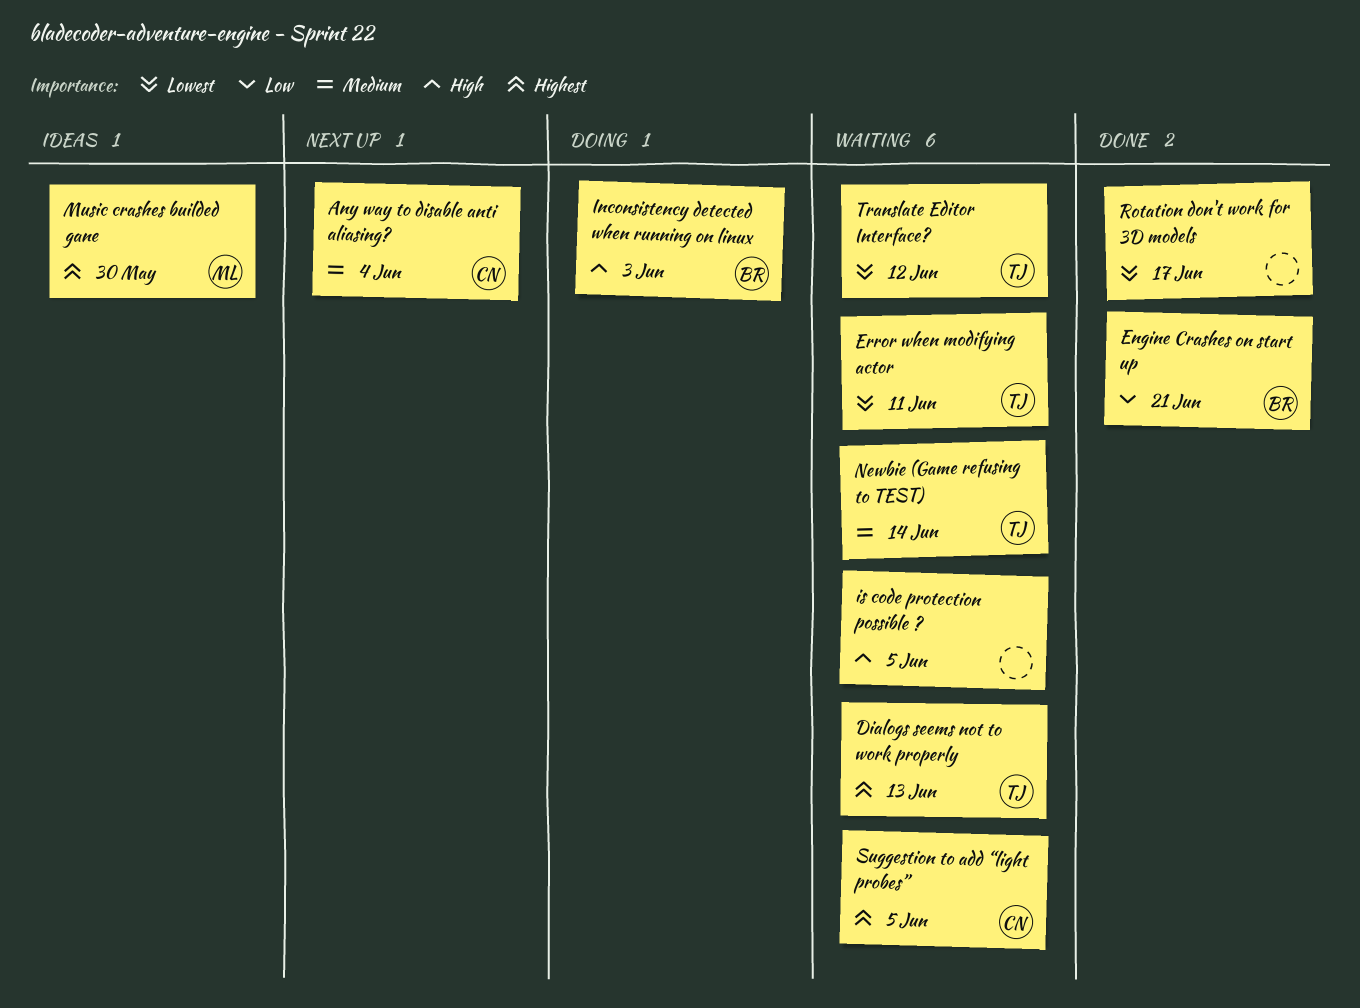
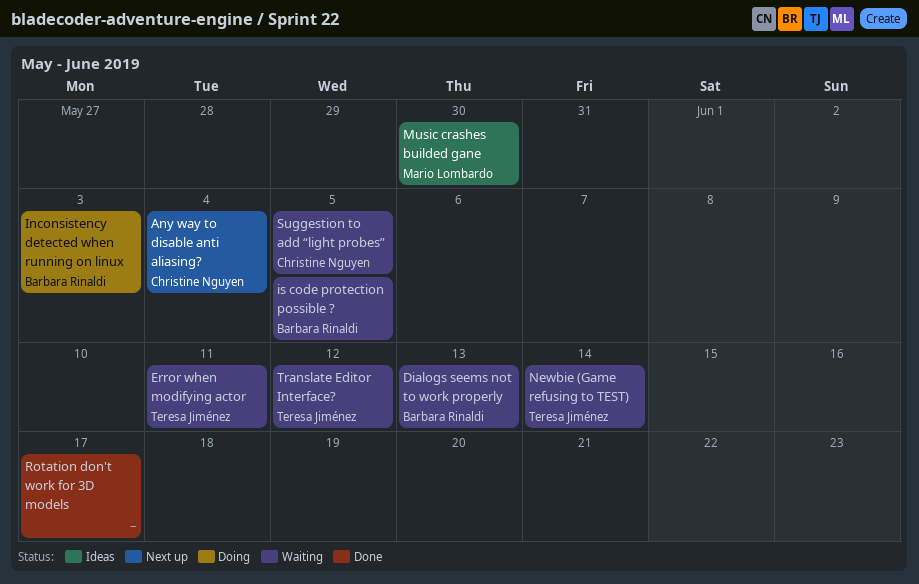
Dialogs seems not to work properly, owner: Teresa Jiménez -> Barbara Rinaldi
Engine Crashes on start up: present -> none
is code protection possible ?, owner: none -> Barbara Rinaldi

